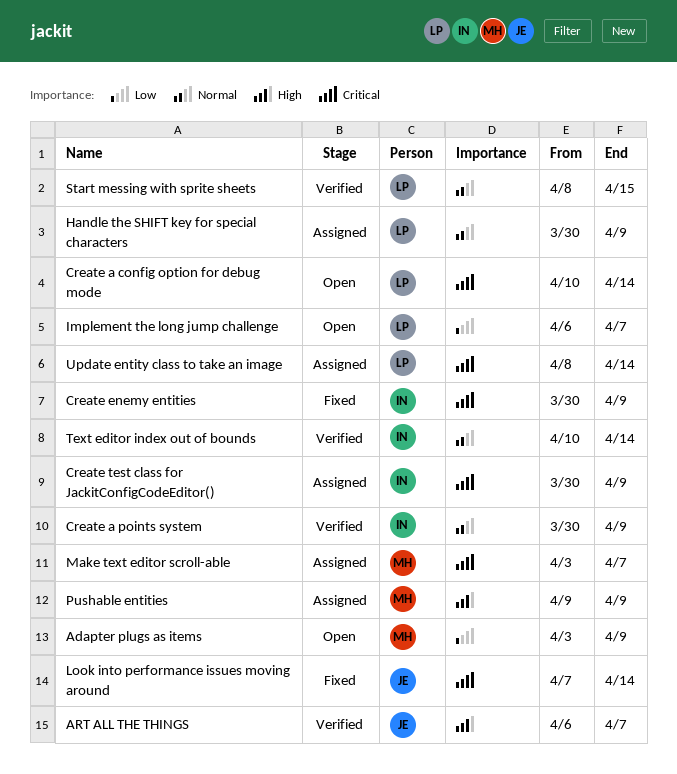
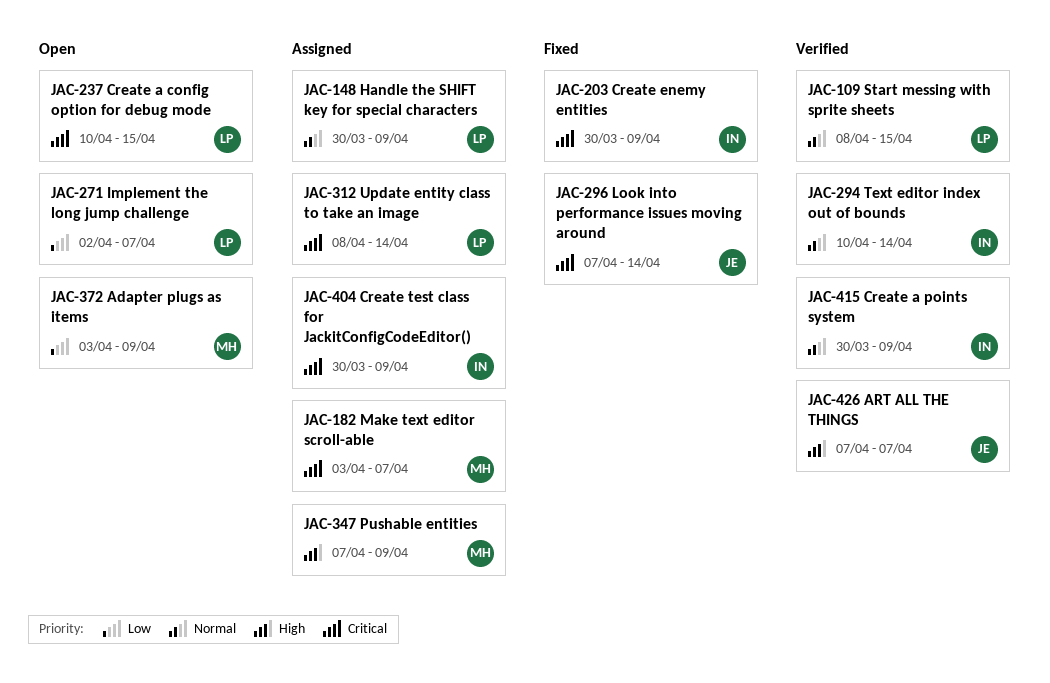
ART ALL THE THINGS, start: Apr 6 -> Apr 7
Create a config option for debug mode, due: Apr 14 -> Apr 15
Implement the long jump challenge, start: Apr 6 -> Apr 2
Pushable entities, start: Apr 9 -> Apr 7

